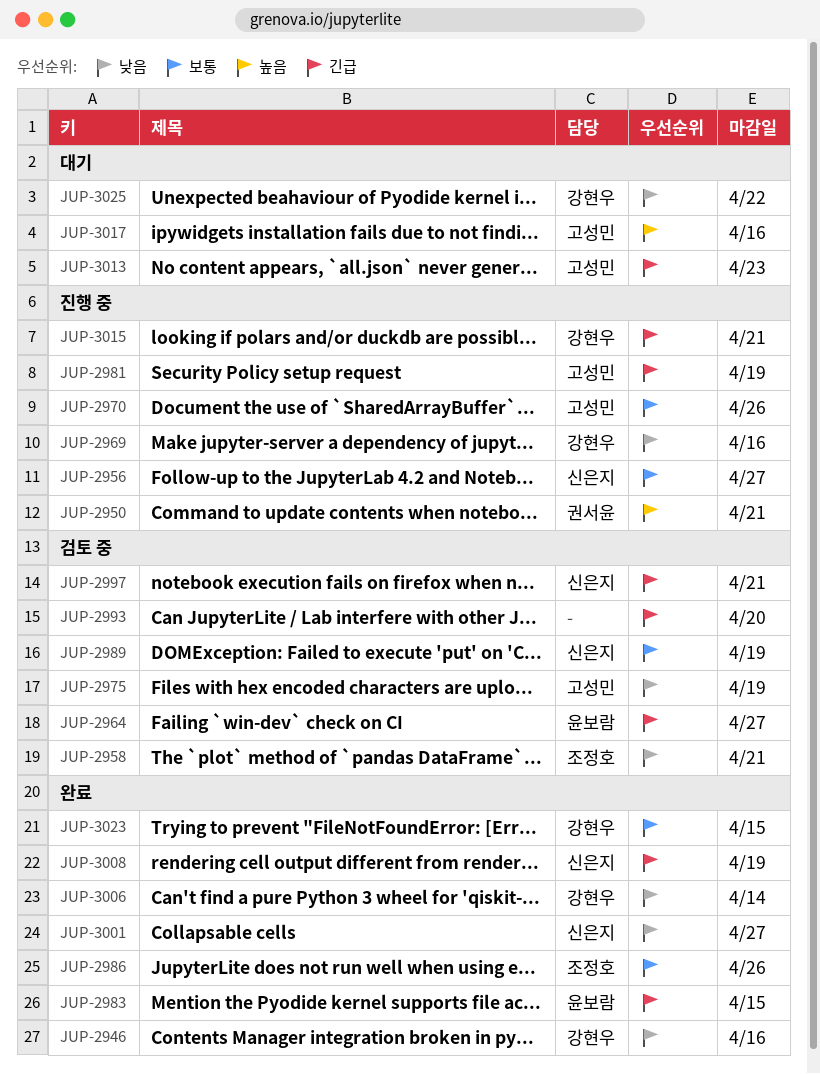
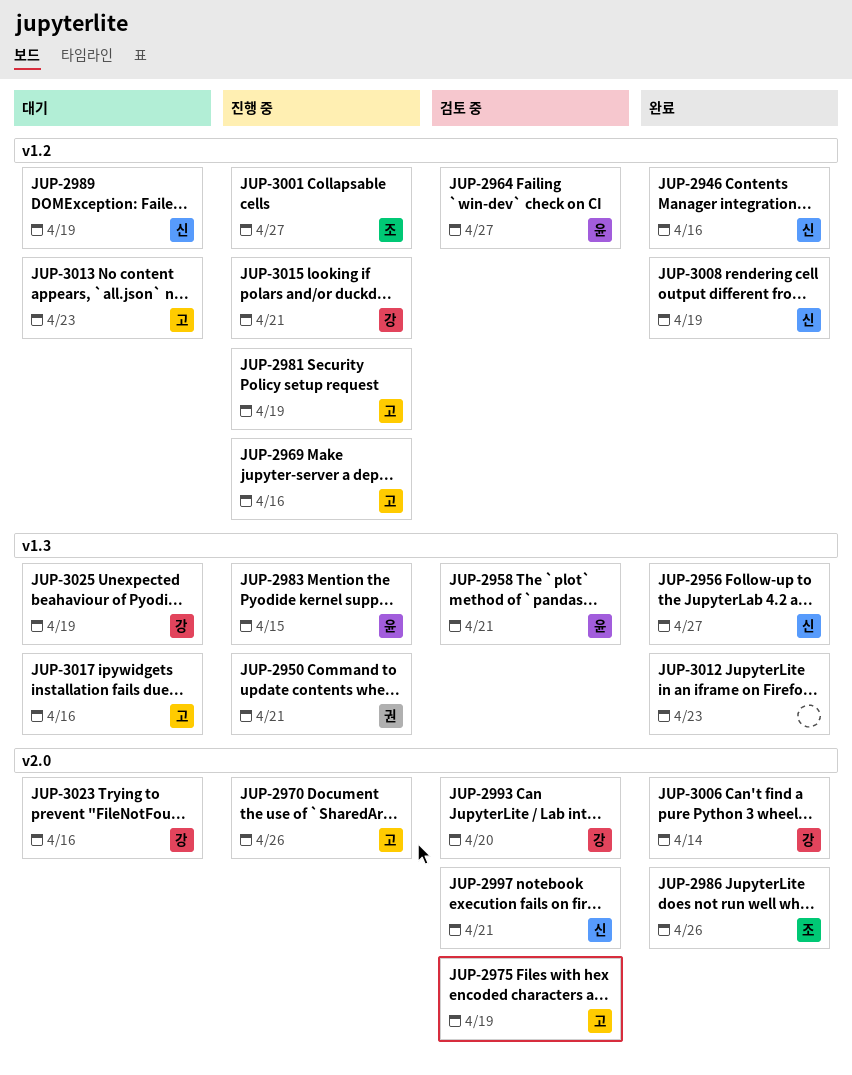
JUP-2946, owner: 강현우 -> 신은지
JUP-2956, status: 진행 중 -> 완료
JUP-2958, owner: 조정호 -> 윤보람
JUP-2969, owner: 강현우 -> 고성민
JUP-2983, status: 완료 -> 진행 중
JUP-2989, status: 검토 중 -> 대기
JUP-2993, owner: none -> 강현우
JUP-3001, status: 완료 -> 진행 중
JUP-3001, owner: 신은지 -> 조정호
JUP-3012: none -> present
JUP-3023, status: 완료 -> 대기
JUP-3023, due: Apr 15 -> Apr 16
JUP-3025, due: Apr 22 -> Apr 19

